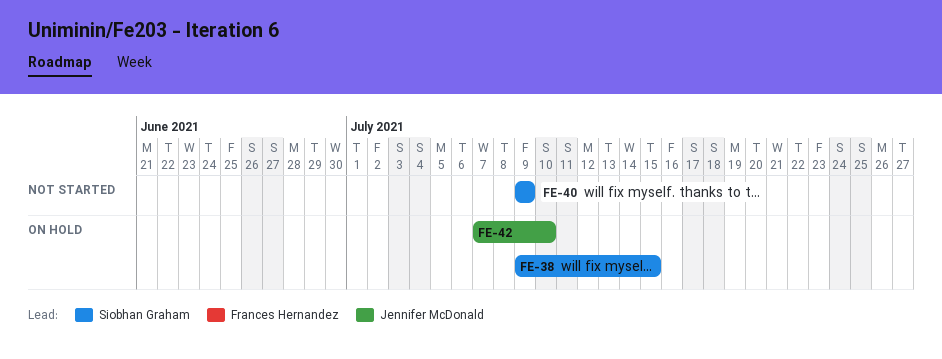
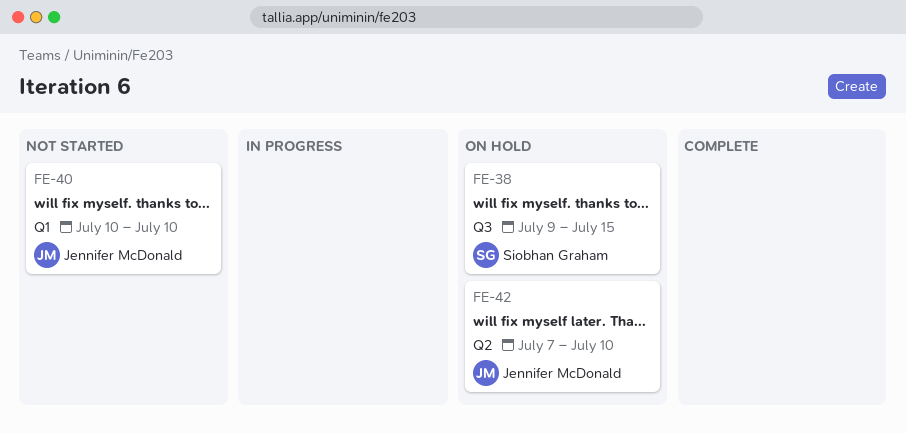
FE-40, owner: Siobhan Graham -> Jennifer McDonald
FE-40, start: Jul 9 -> Jul 10
FE-40, due: Jul 9 -> Jul 10

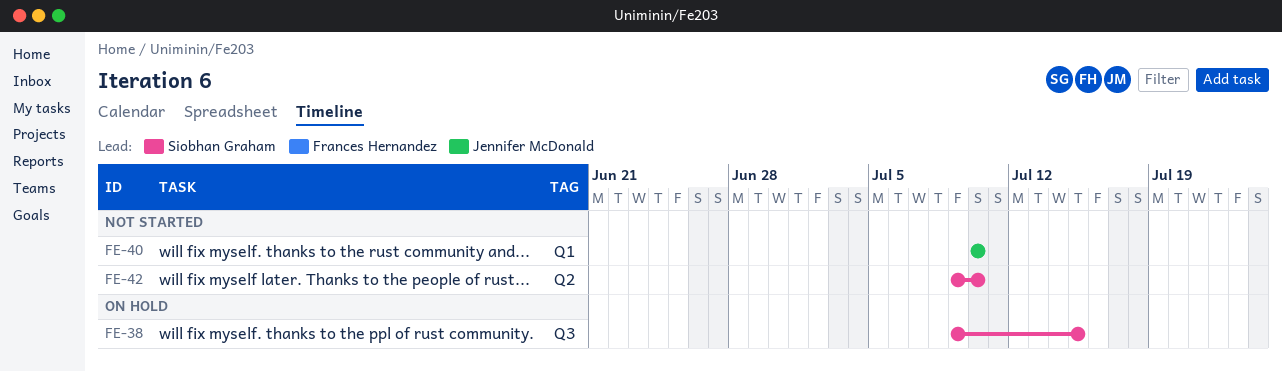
FE-42, status: On hold -> Not started
FE-42, owner: Jennifer McDonald -> Siobhan Graham
FE-42, start: Jul 7 -> Jul 9

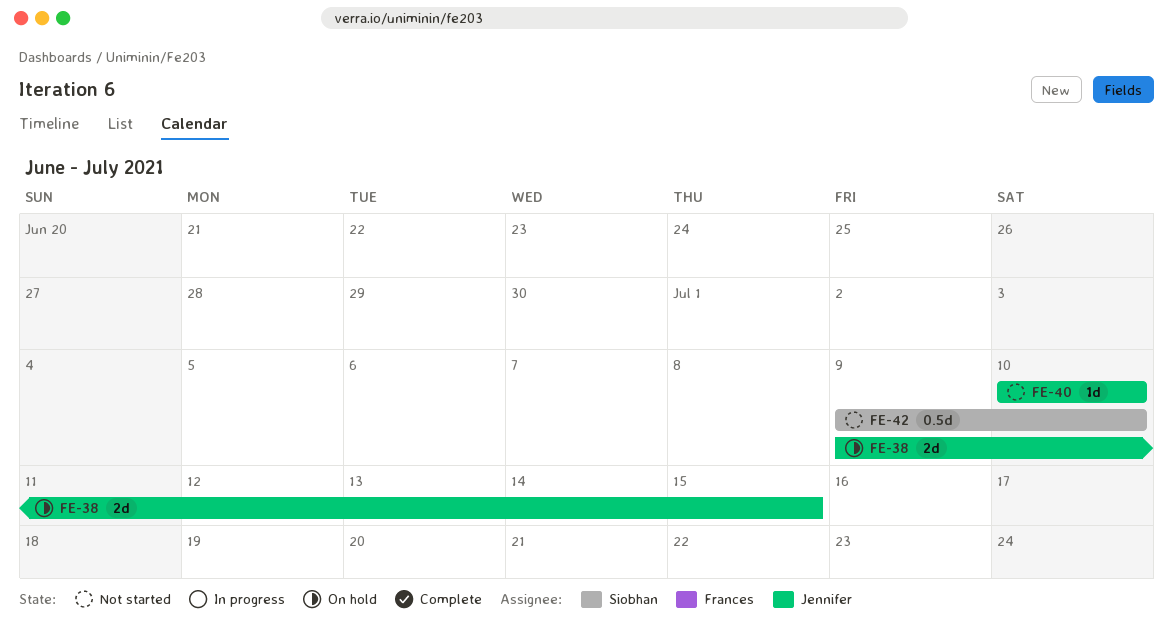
FE-38, owner: Siobhan Graham -> Jennifer McDonald

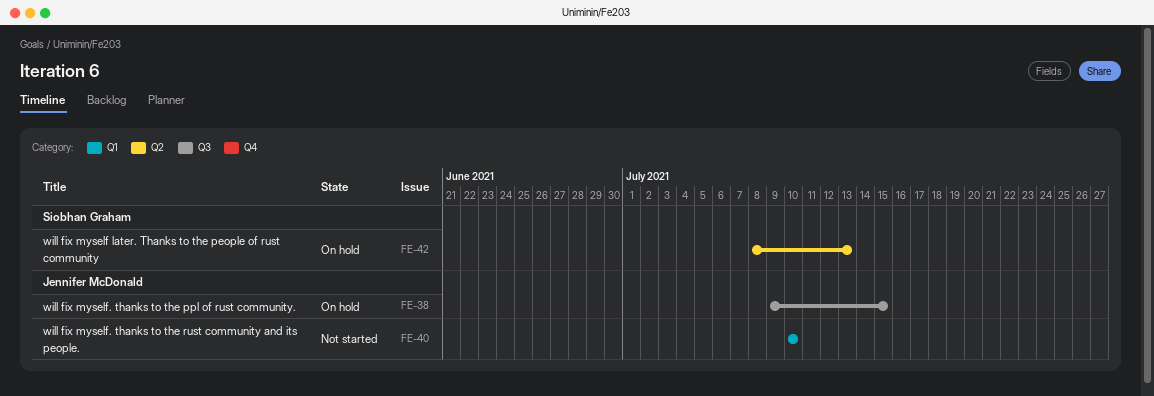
FE-42, status: Not started -> On hold
FE-42, start: Jul 9 -> Jul 8
FE-42, due: Jul 10 -> Jul 13

